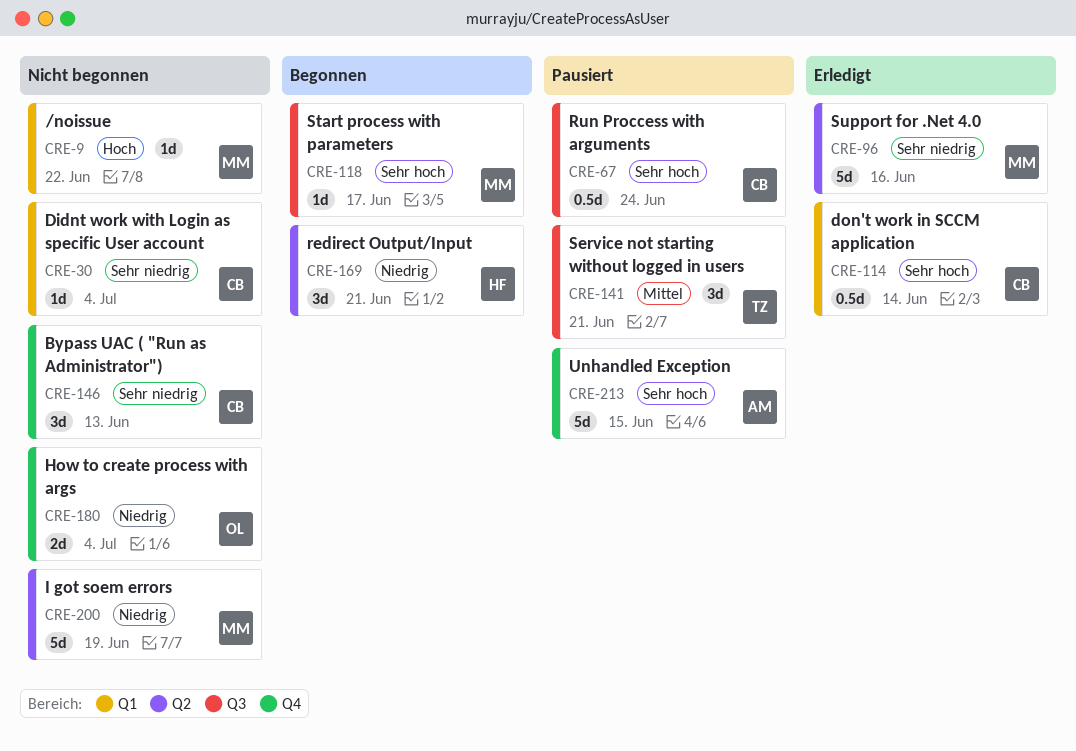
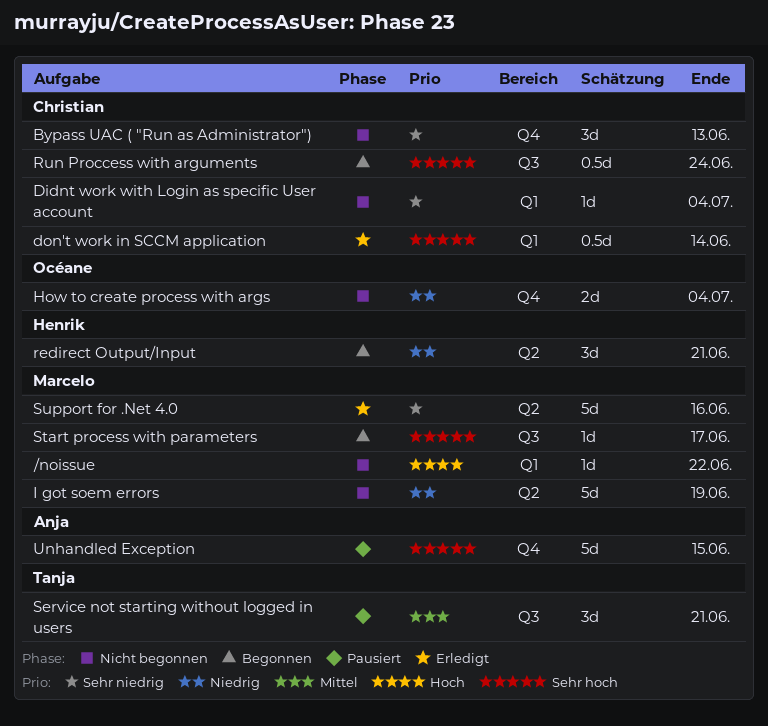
Run Proccess with arguments, status: Pausiert -> Begonnen

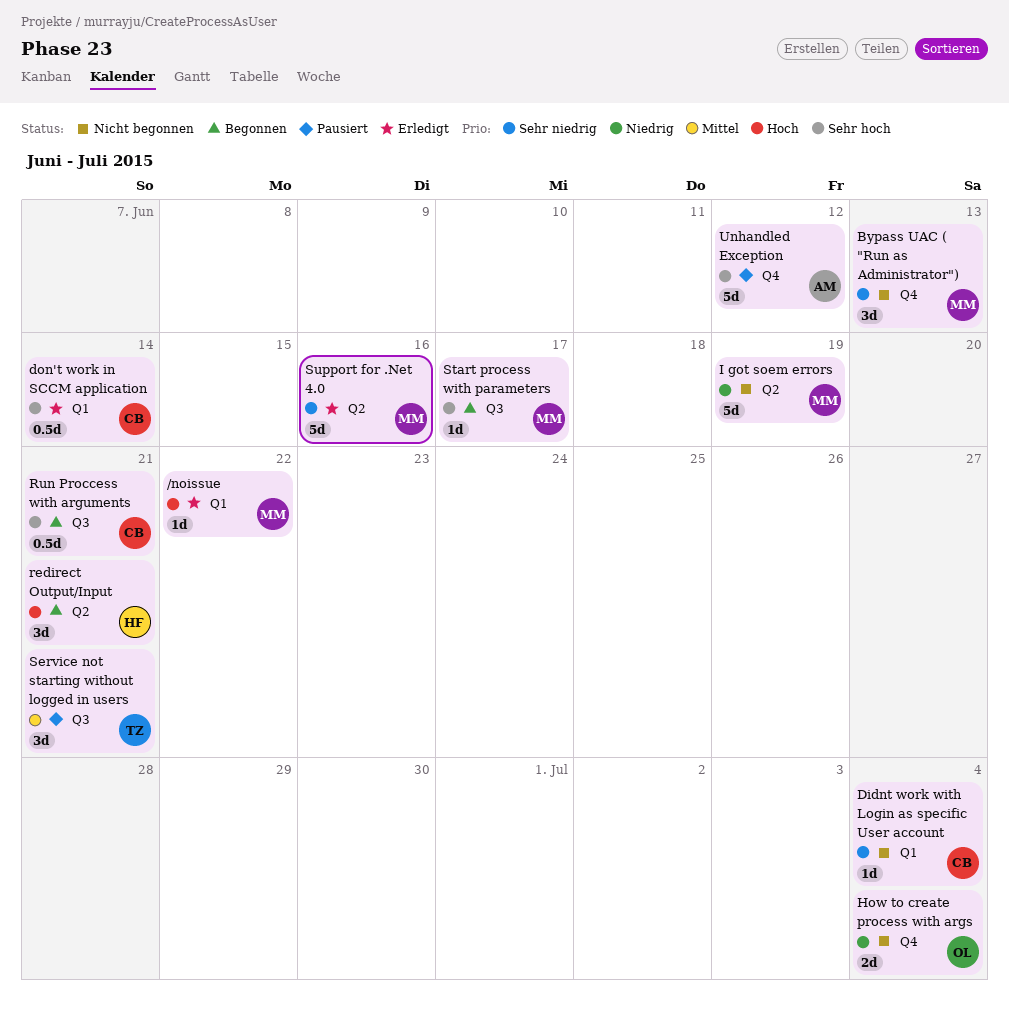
/noissue, status: Nicht begonnen -> Erledigt
Bypass UAC ( "Run as Administrator"), owner: Christian -> Marcelo
redirect Output/Input, priority: Niedrig -> Hoch
Run Proccess with arguments, due: Jun 24 -> Jun 21
Unhandled Exception, due: Jun 15 -> Jun 12

